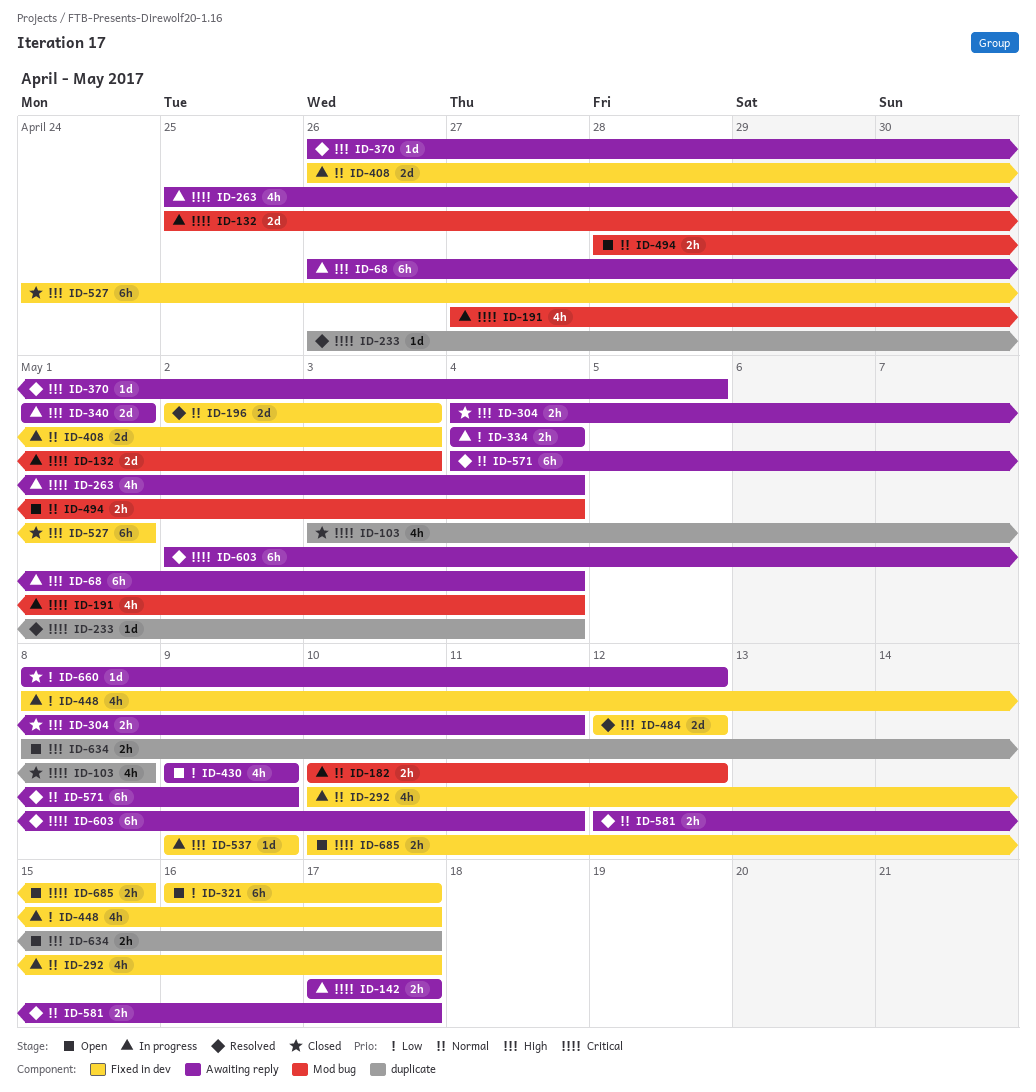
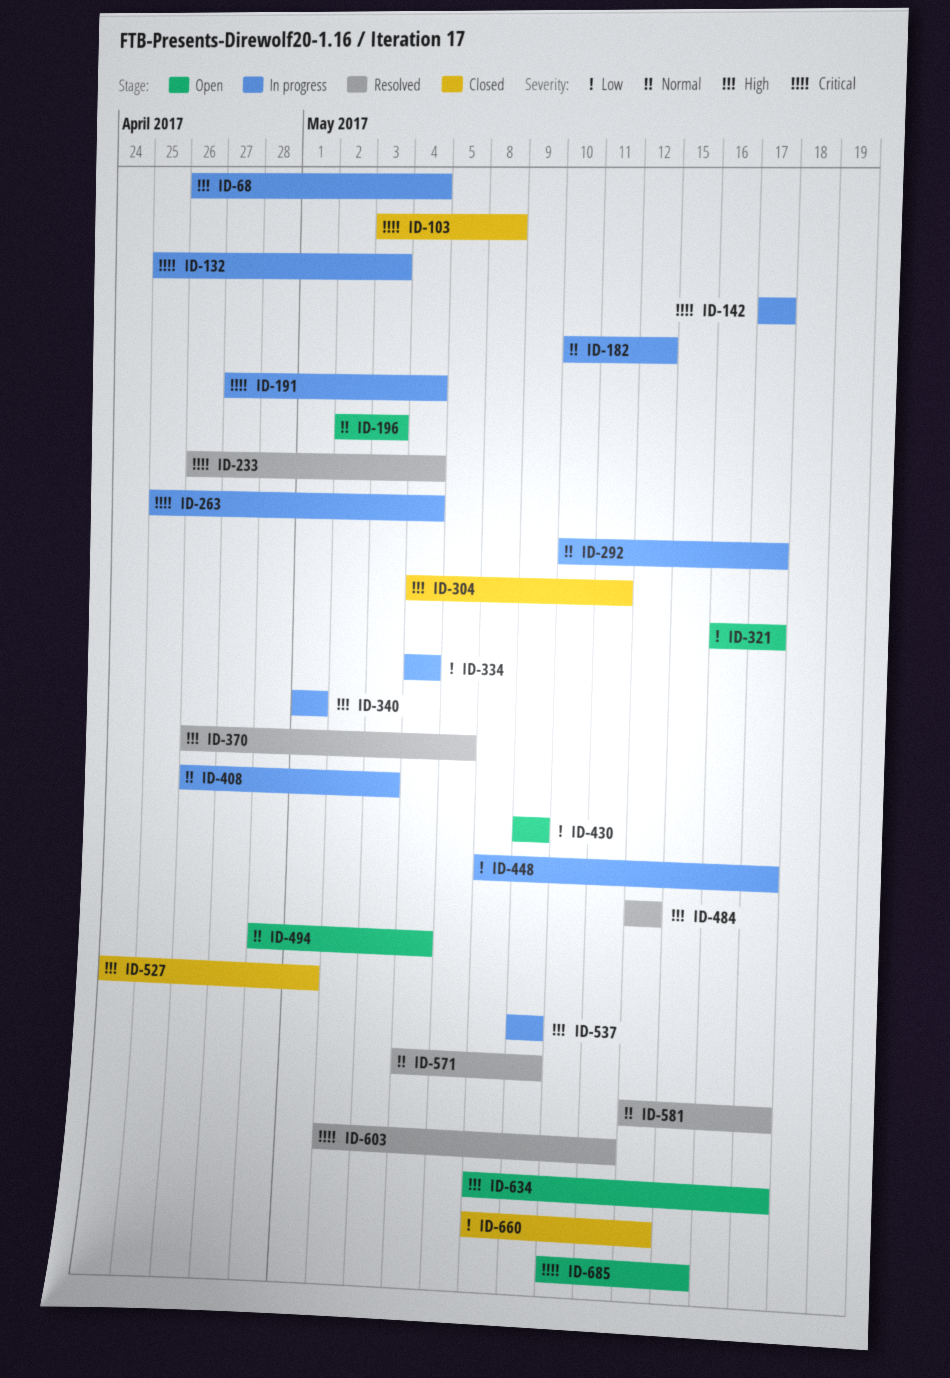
ID-196, status: Resolved -> Open

